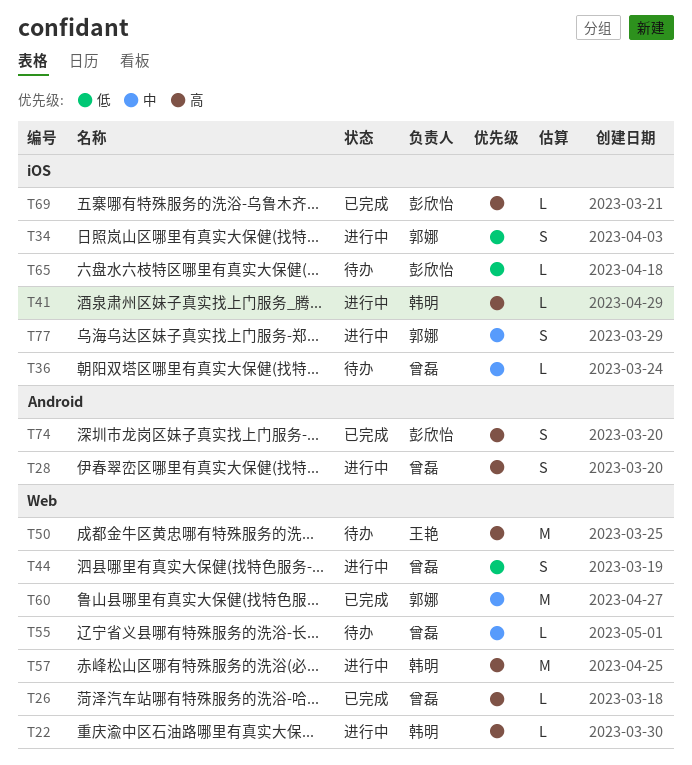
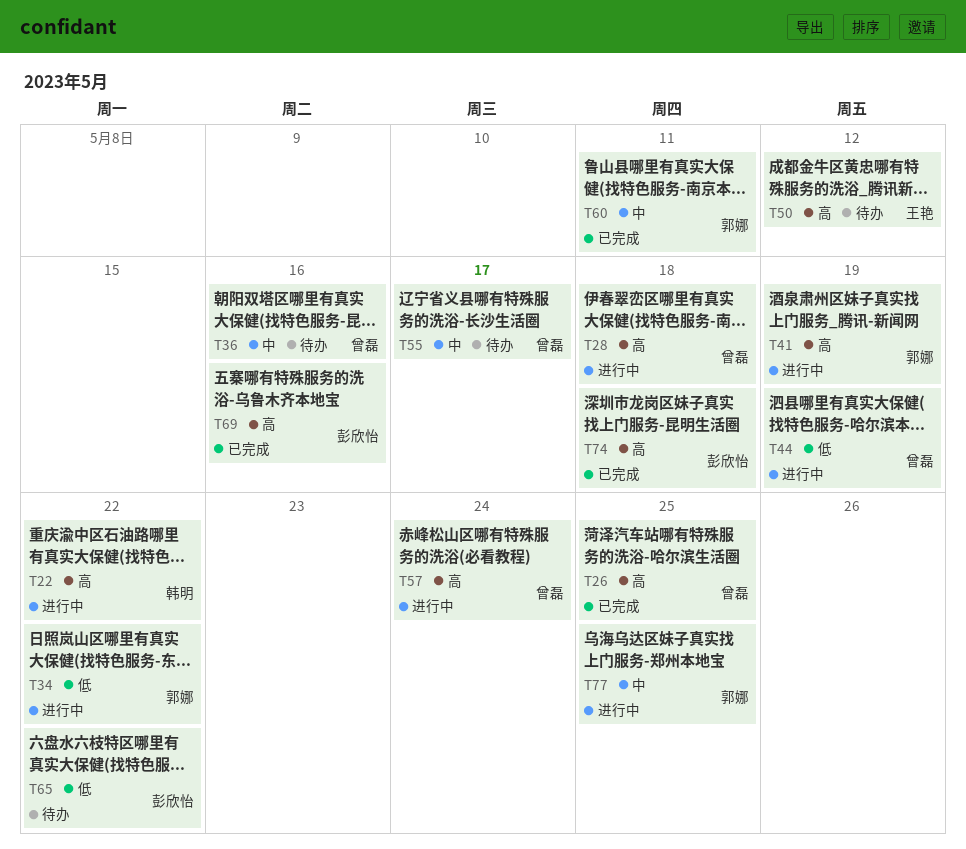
T41, owner: 韩明 -> 郭娜
T57, owner: 韩明 -> 曾磊

